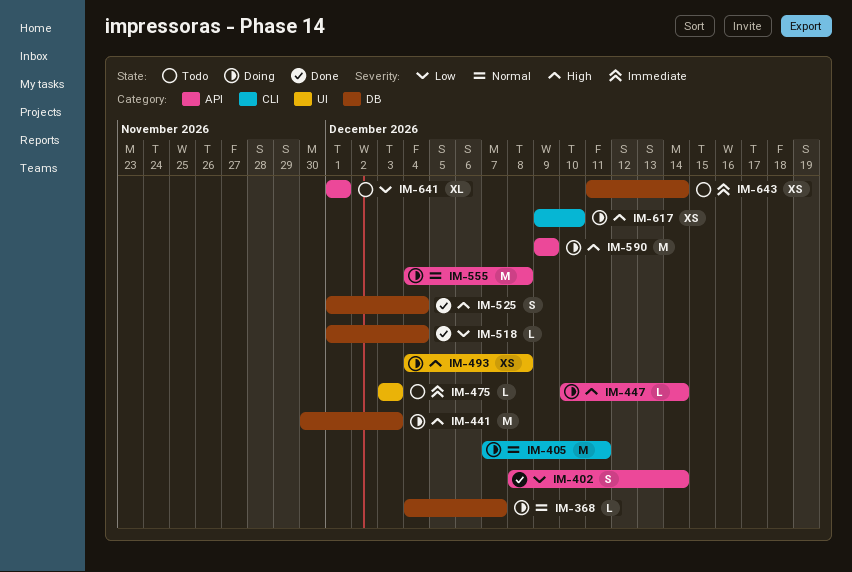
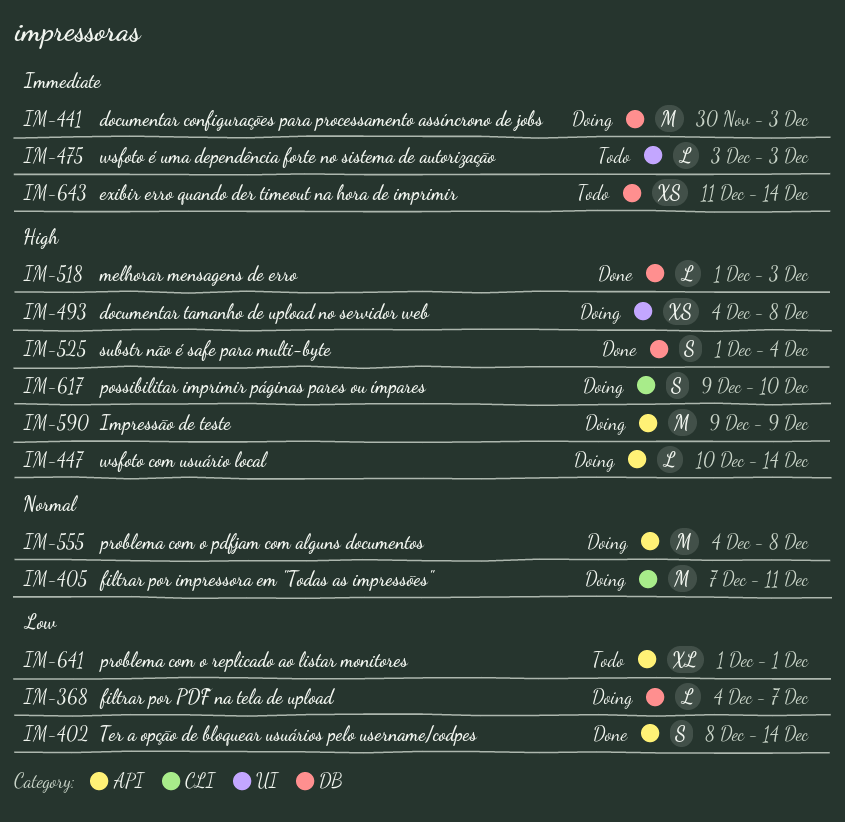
IM-368, priority: Normal -> Low
IM-441, priority: High -> Immediate
IM-518, priority: Low -> High
IM-518, due: Dec 4 -> Dec 3
IM-617, estimate: XS -> S

